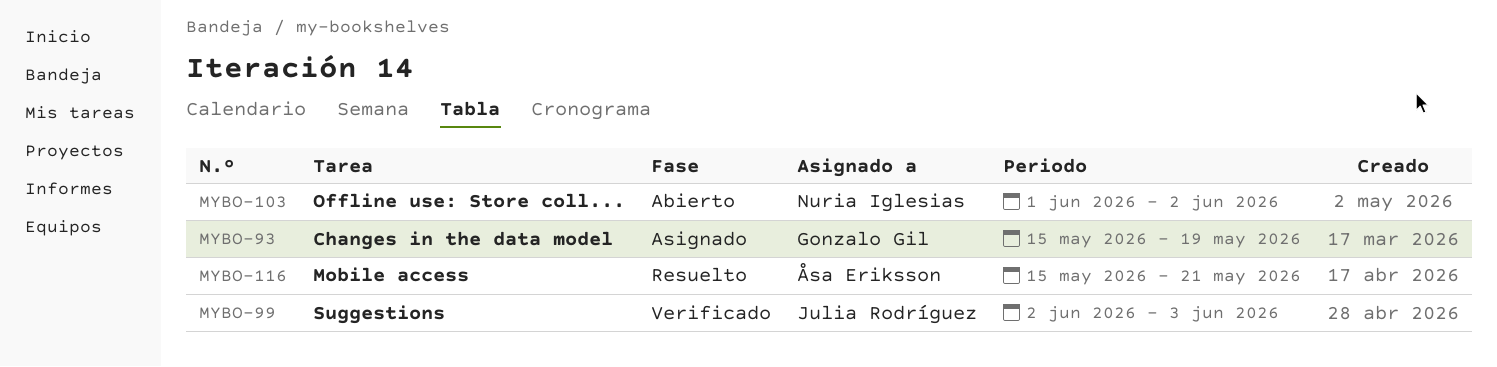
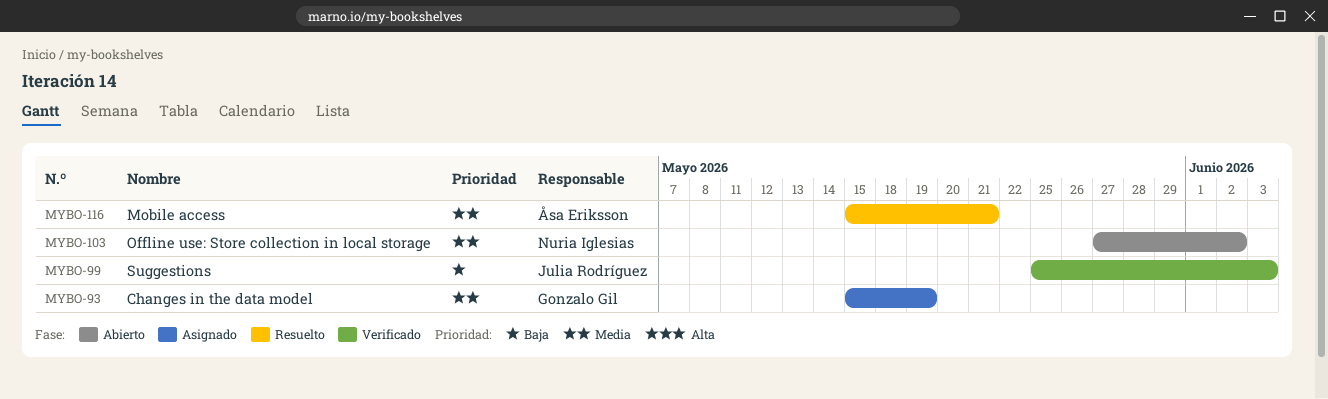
MYBO-99, start: Jun 2 -> May 25
MYBO-103, start: Jun 1 -> May 27

